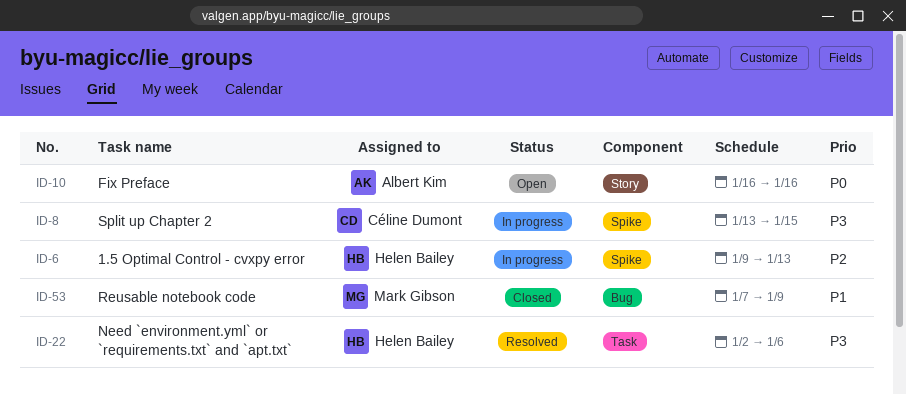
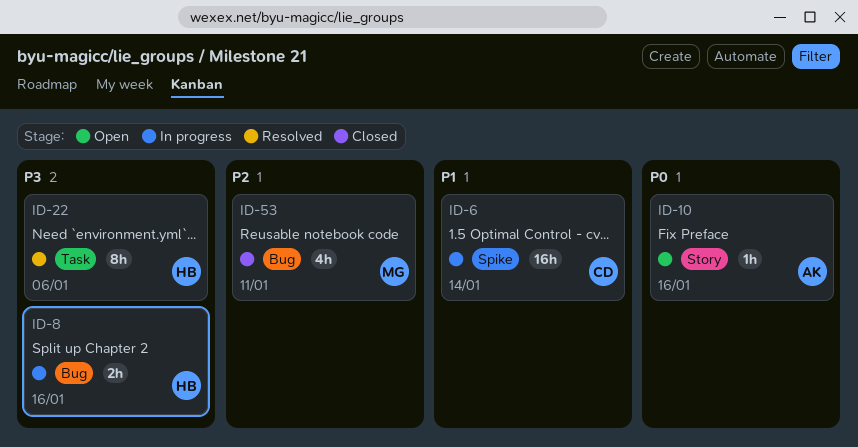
ID-6, owner: Helen Bailey -> Céline Dumont
ID-6, priority: P2 -> P1
ID-6, due: Jan 13 -> Jan 14
ID-8, owner: Céline Dumont -> Helen Bailey
ID-8, label: Spike -> Bug
ID-8, due: Jan 15 -> Jan 16
ID-53, priority: P1 -> P2
ID-53, due: Jan 9 -> Jan 11

